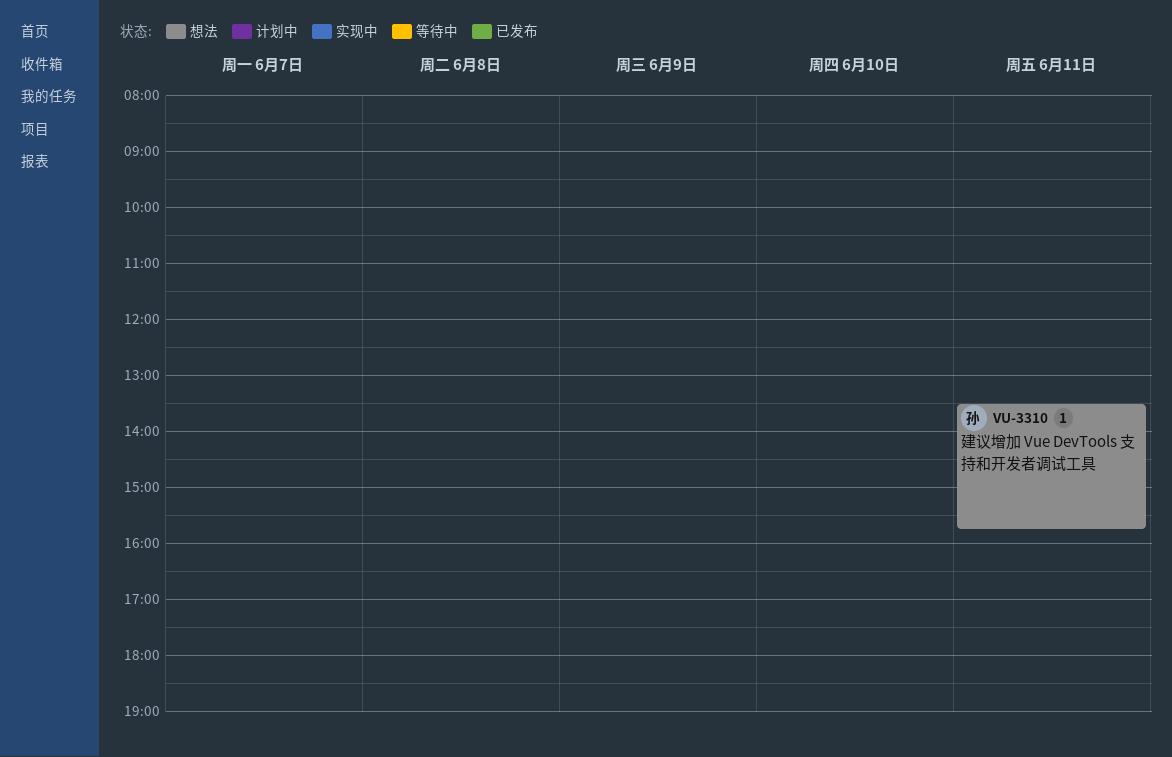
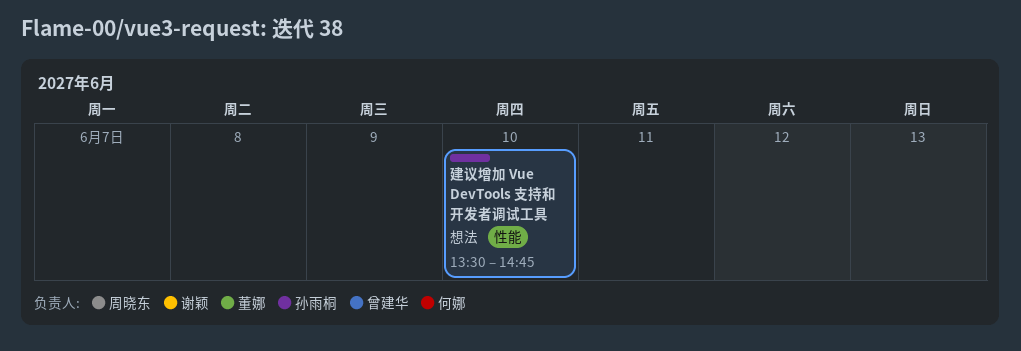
建议增加 Vue DevTools 支持和开发者调试工具, day: Jun 11 -> Jun 10
建议增加 Vue DevTools 支持和开发者调试工具, ends: 15:45 -> 14:45

